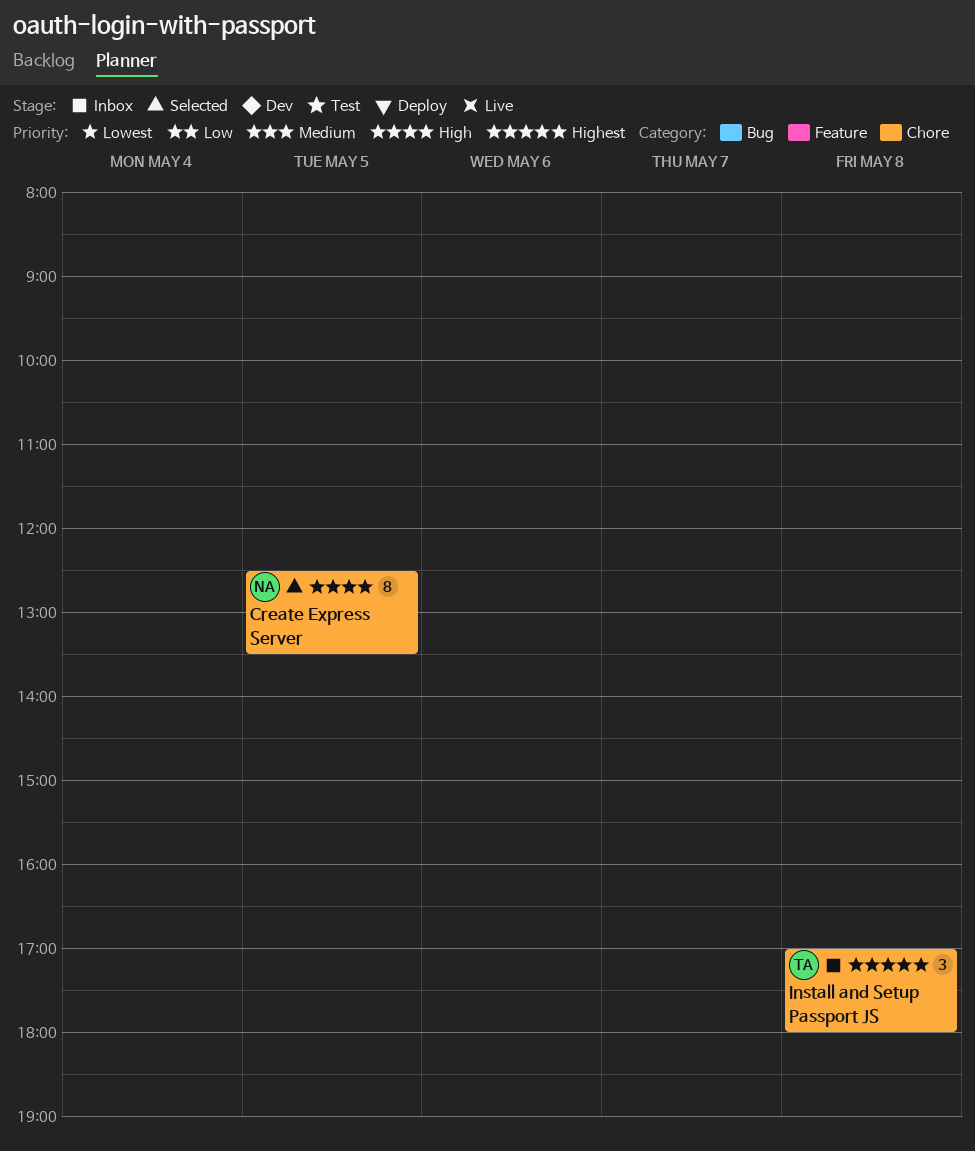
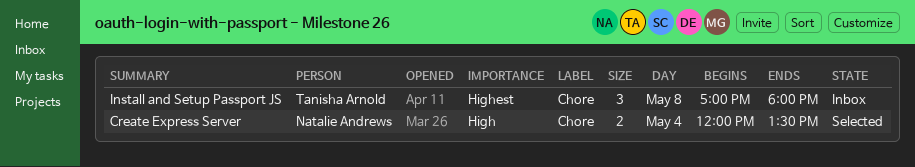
Create Express Server, estimate: 8 -> 2
Create Express Server, day: May 5 -> May 4
Create Express Server, begins: 12:30 -> 12:00

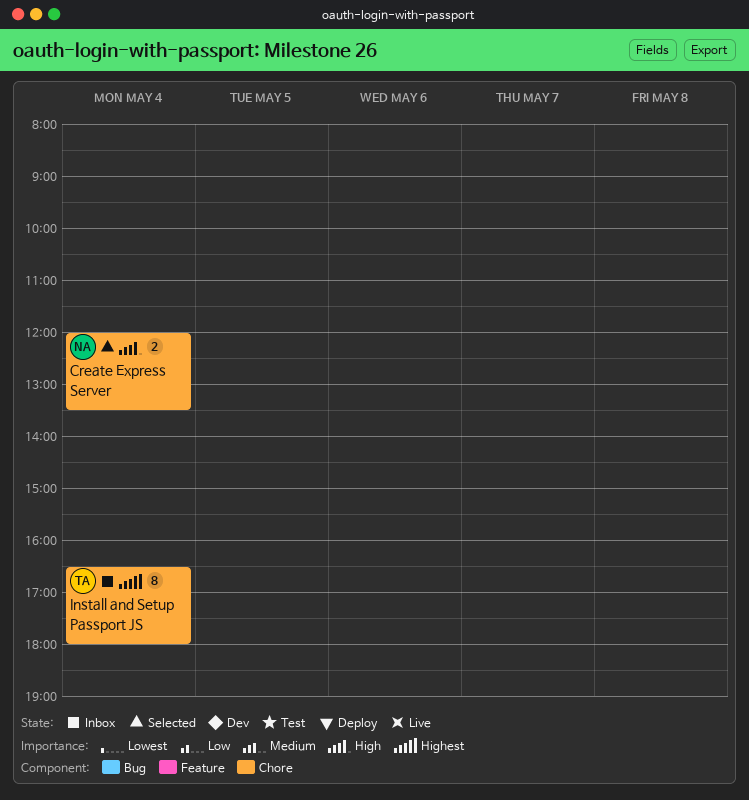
Install and Setup Passport JS, estimate: 3 -> 8
Install and Setup Passport JS, day: May 8 -> May 4
Install and Setup Passport JS, begins: 17:00 -> 16:30

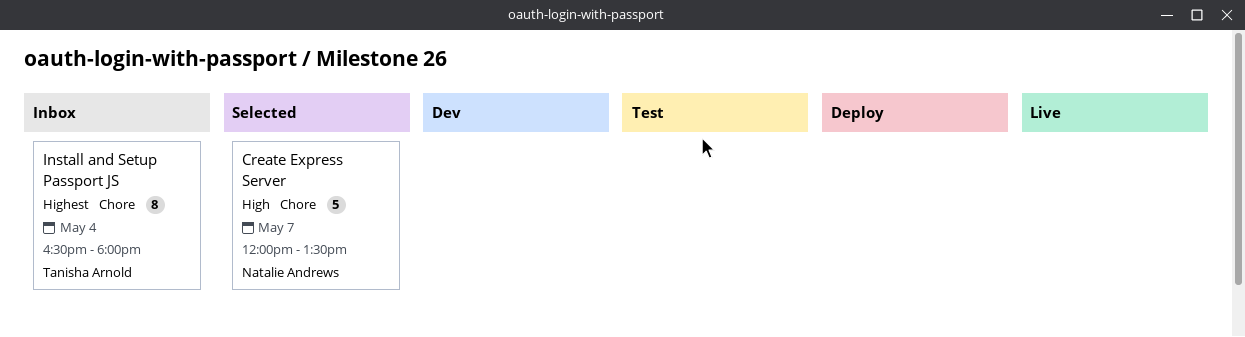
Create Express Server, estimate: 2 -> 5
Create Express Server, day: May 4 -> May 7

